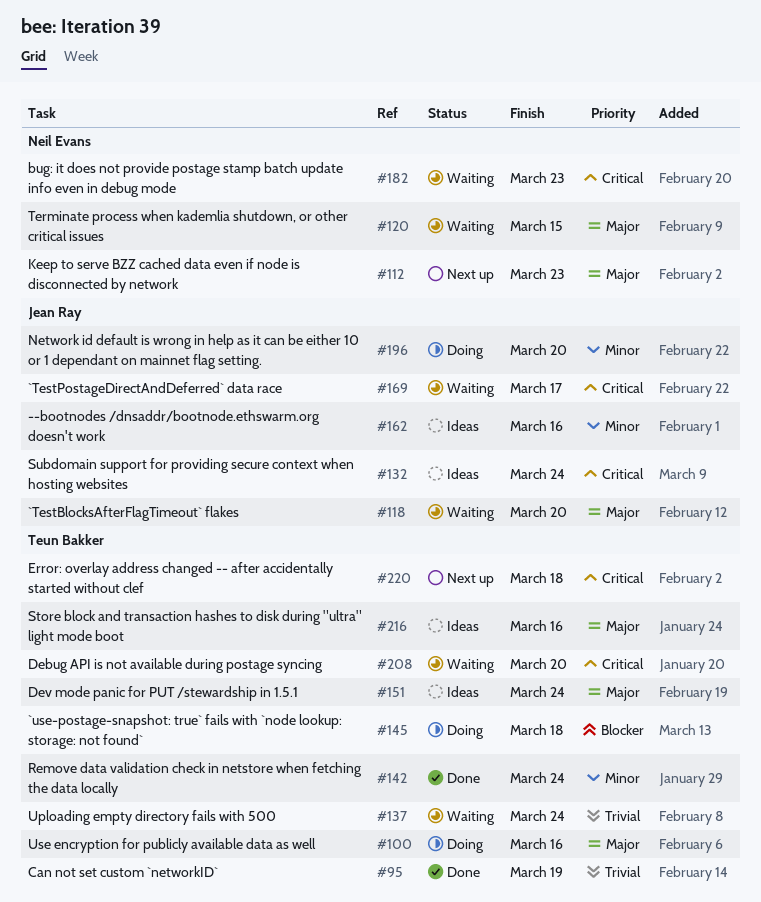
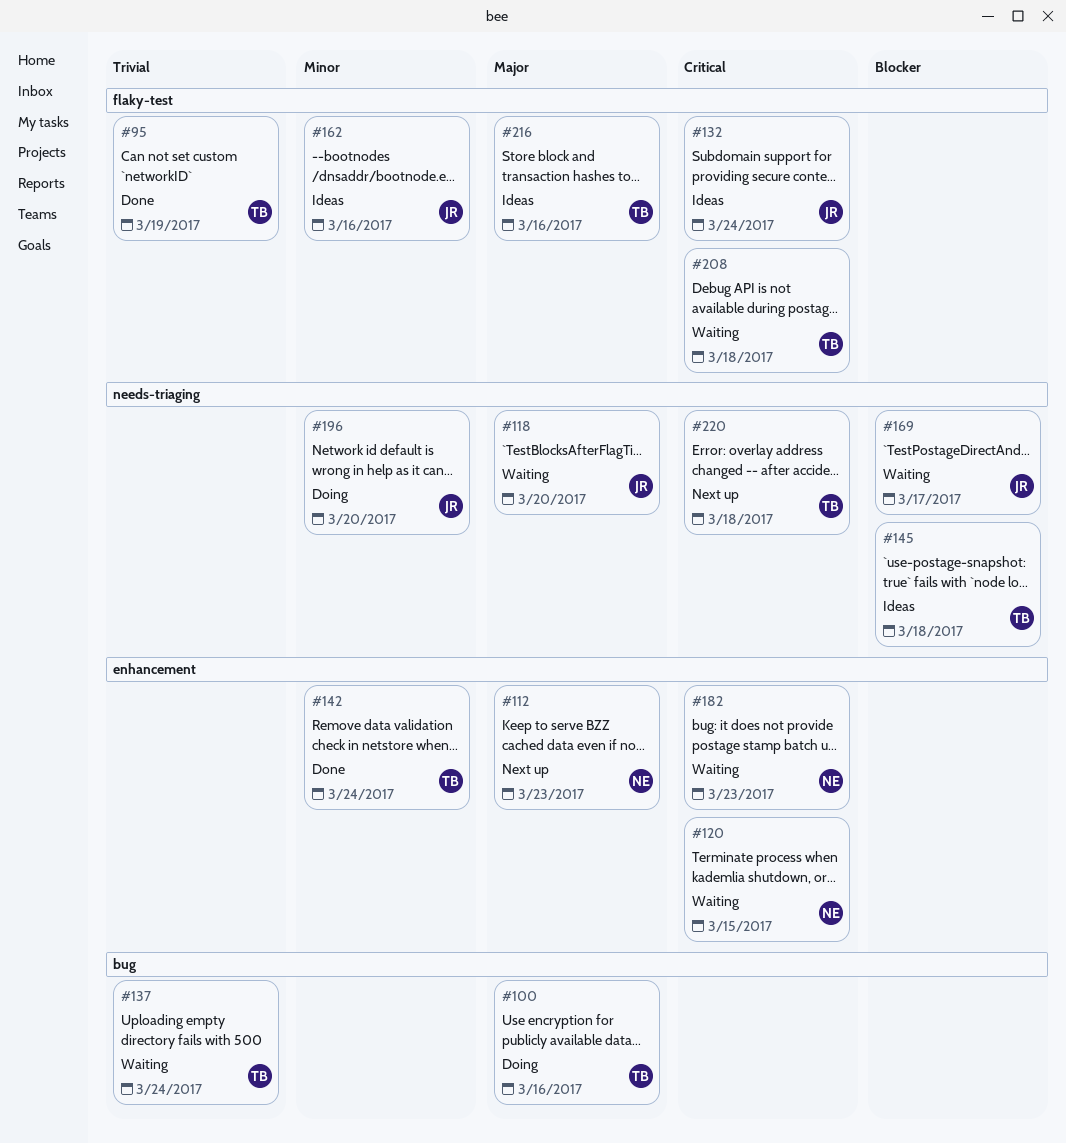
#120, priority: Major -> Critical
#145, status: Doing -> Ideas
#151: present -> none
#169, priority: Critical -> Blocker
#208, due: Mar 20 -> Mar 18

